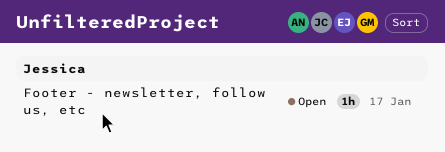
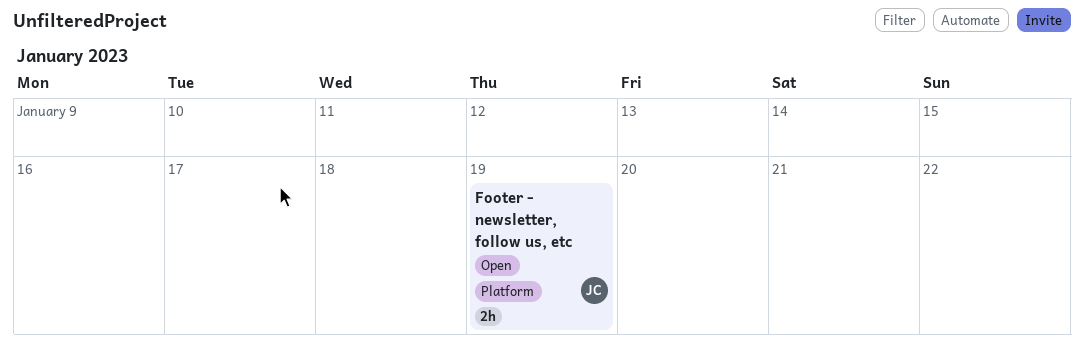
Footer - newsletter, follow us, etc, estimate: 1h -> 2h
Footer - newsletter, follow us, etc, due: Jan 17 -> Jan 19

